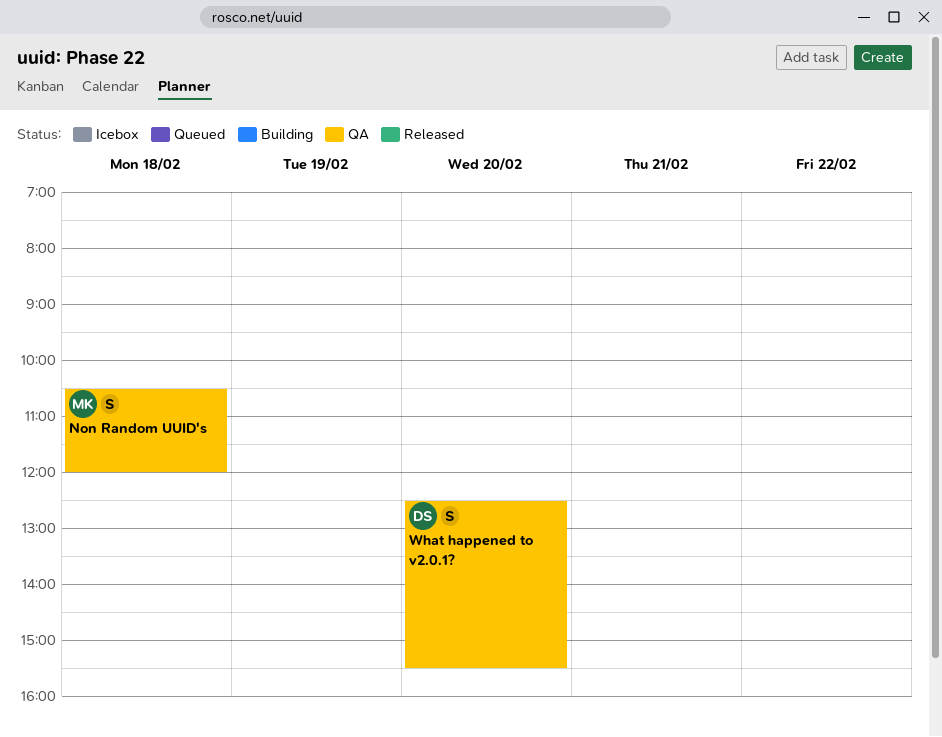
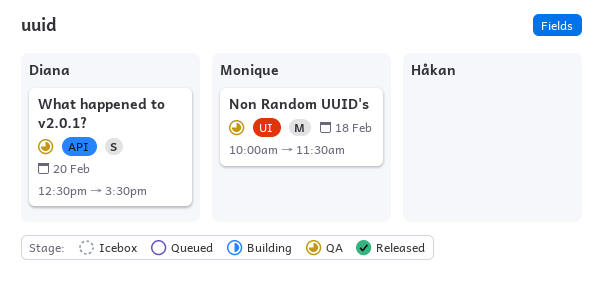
Non Random UUID's, estimate: S -> M
Non Random UUID's, begins: 10:30 -> 10:00
Non Random UUID's, ends: 12:00 -> 11:30

